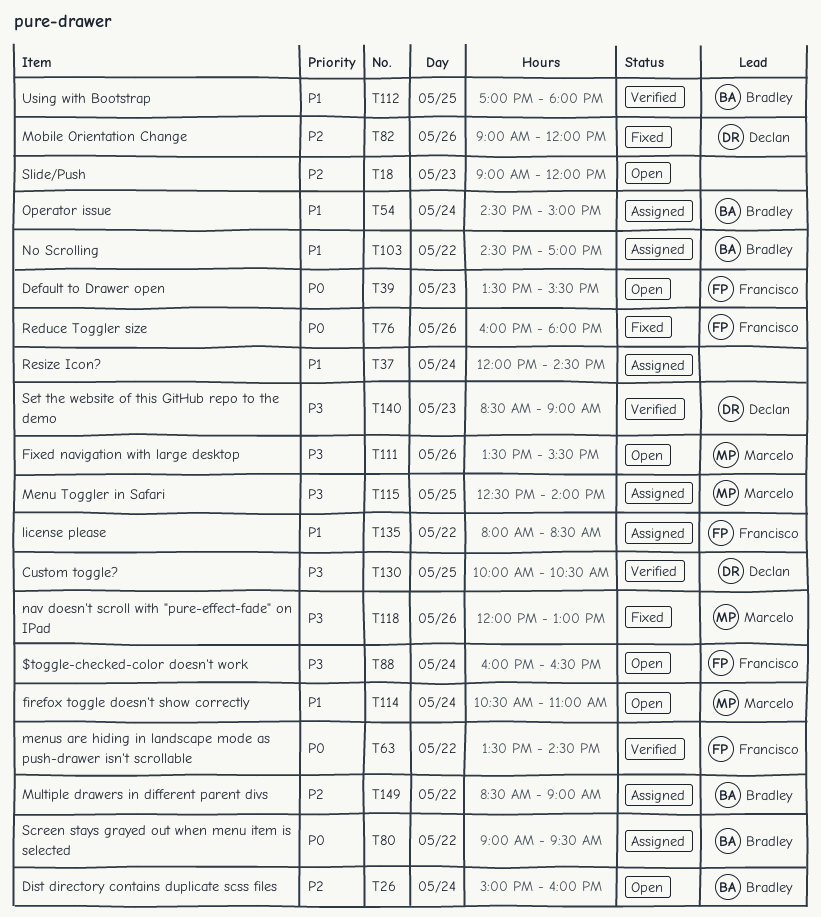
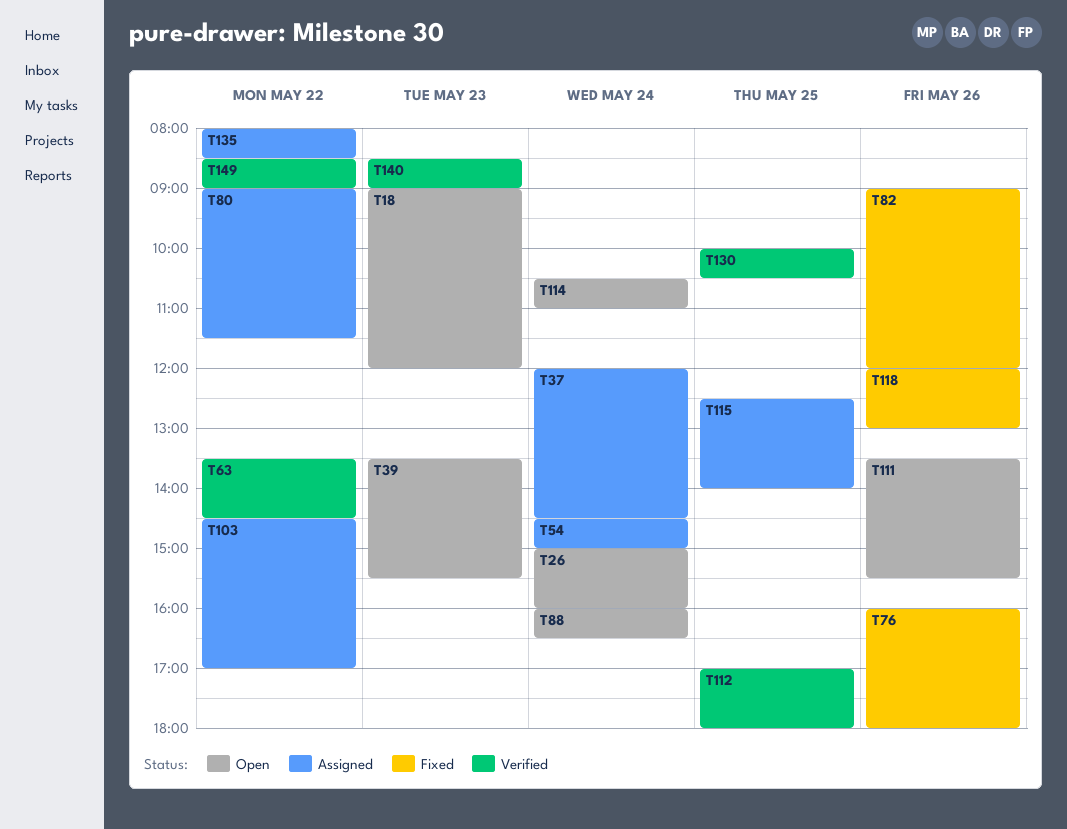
T80, ends: 09:30 -> 11:30
T149, status: Assigned -> Verified

